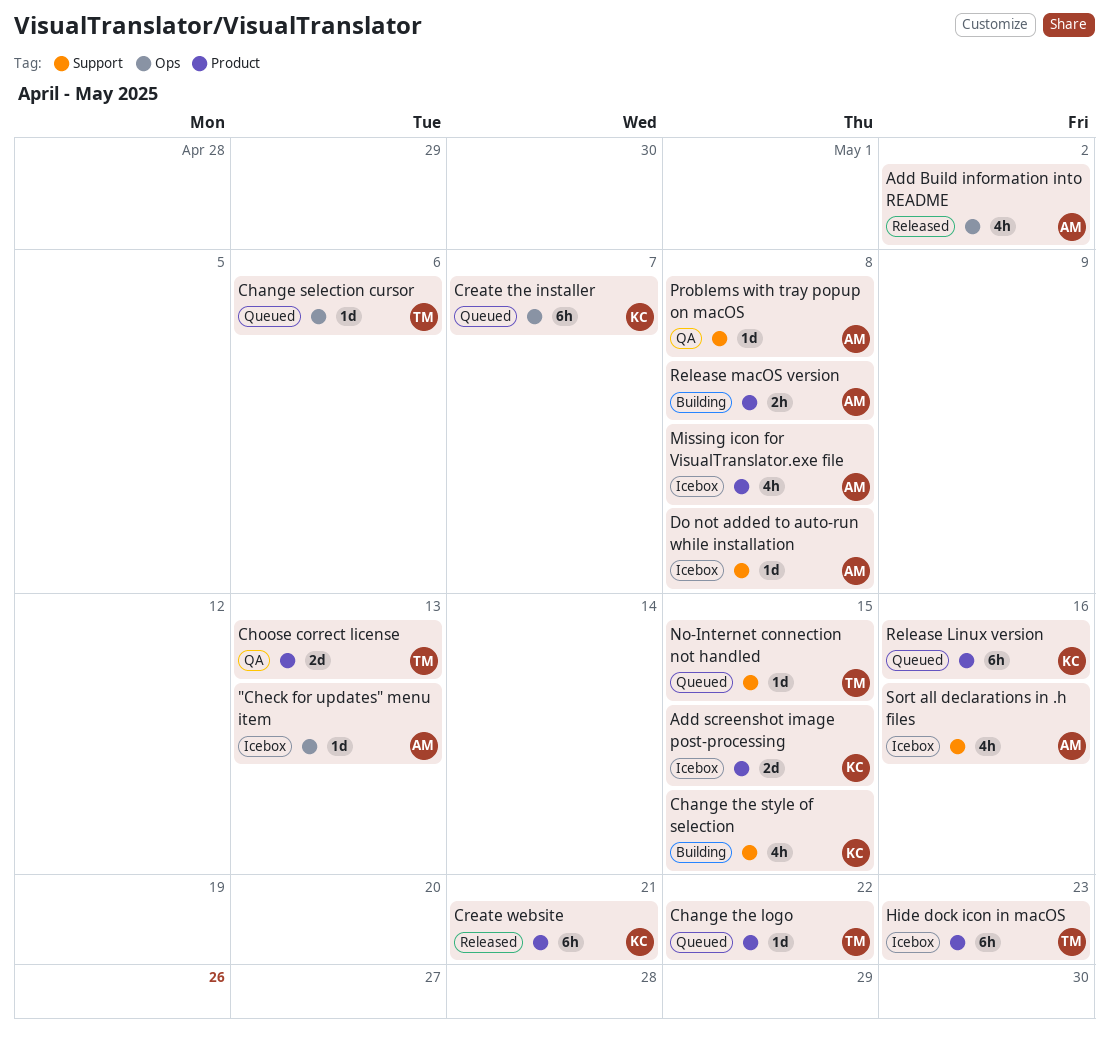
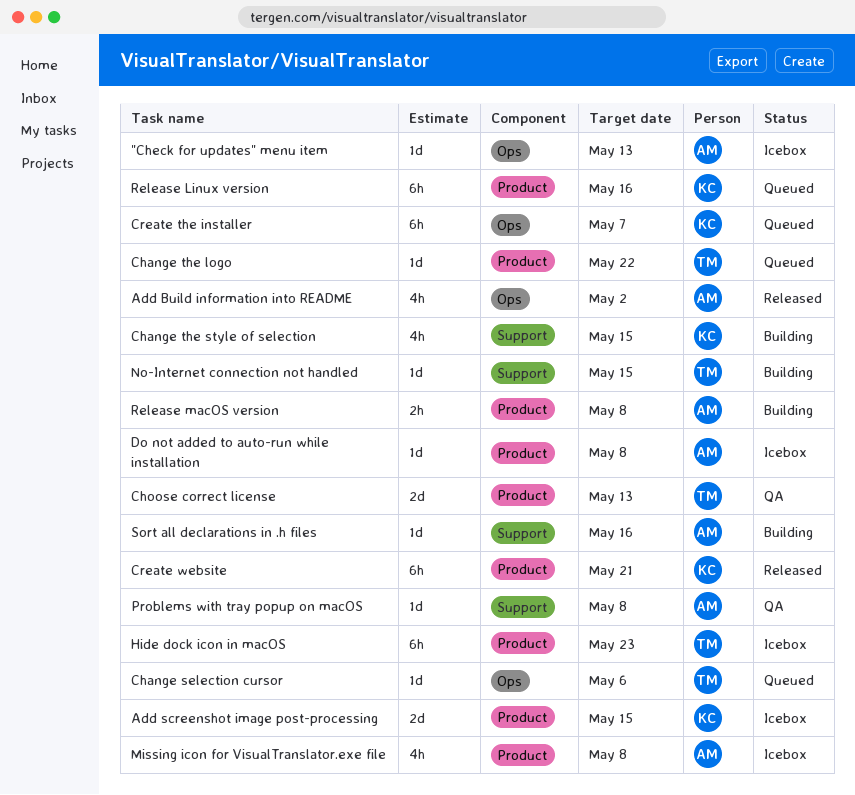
Do not added to auto-run while installation, label: Support -> Product
No-Internet connection not handled, status: Queued -> Building
Sort all declarations in .h files, status: Icebox -> Building
Sort all declarations in .h files, estimate: 4h -> 1d

